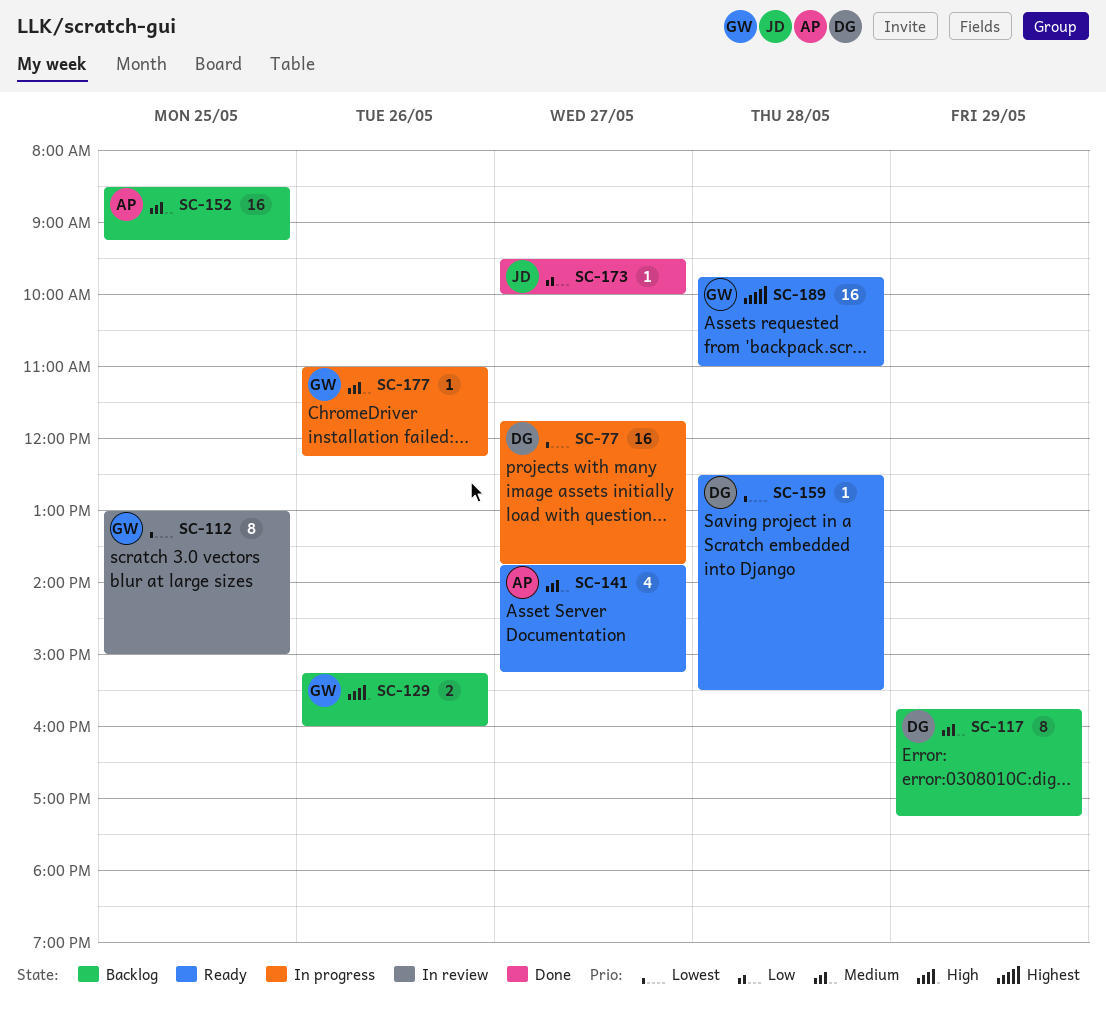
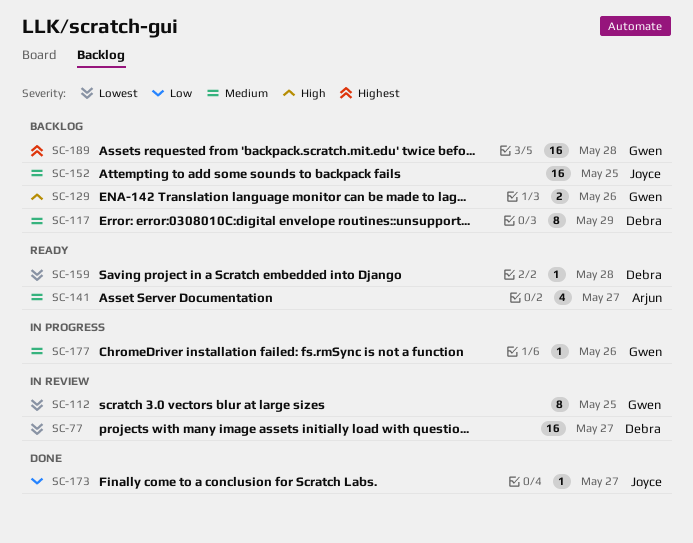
SC-77, status: In progress -> In review
SC-152, owner: Arjun -> Joyce
SC-189, status: Ready -> Backlog

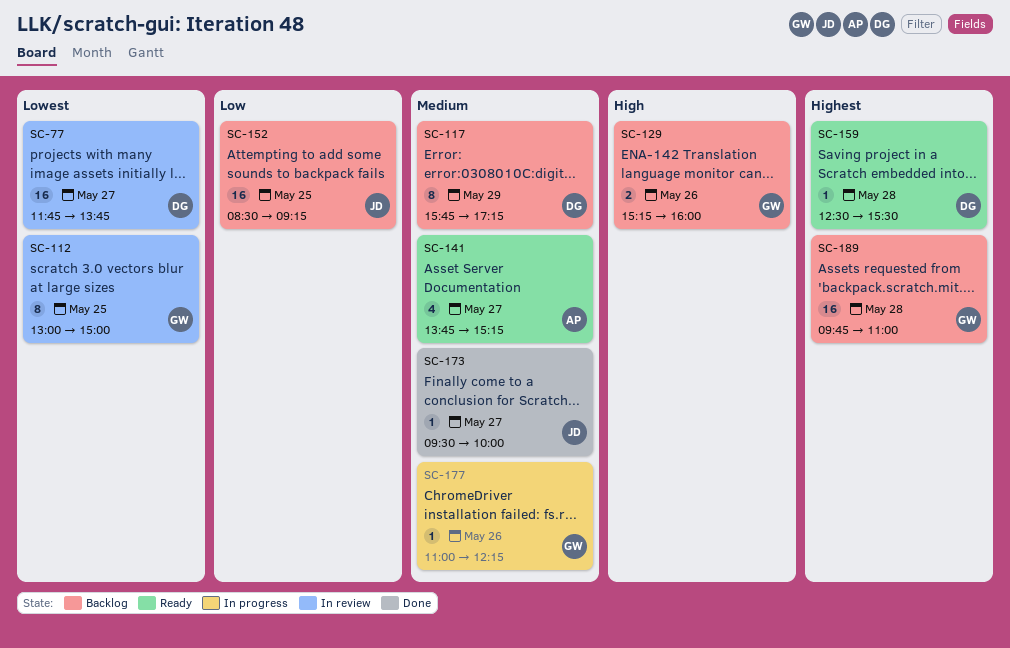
SC-152, priority: Medium -> Low
SC-159, priority: Lowest -> Highest
SC-173, priority: Low -> Medium

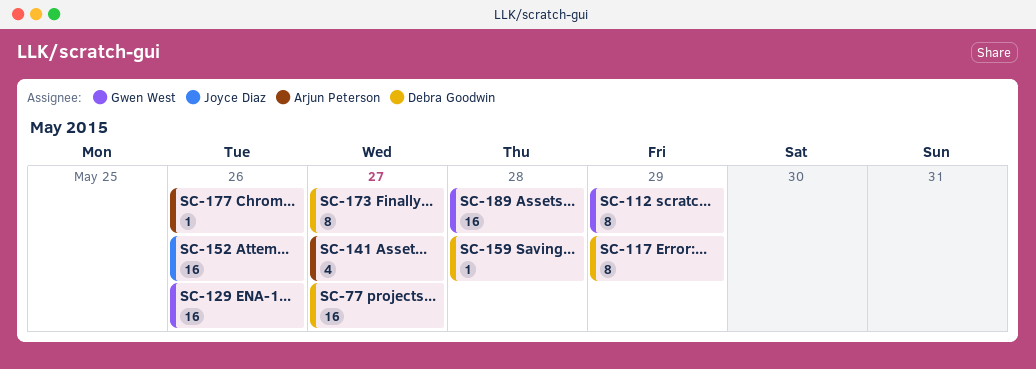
SC-112, day: May 25 -> May 29
SC-129, estimate: 2 -> 16
SC-152, day: May 25 -> May 26
SC-173, owner: Joyce Diaz -> Debra Goodwin
SC-173, estimate: 1 -> 8
SC-177, owner: Gwen West -> Arjun Peterson

